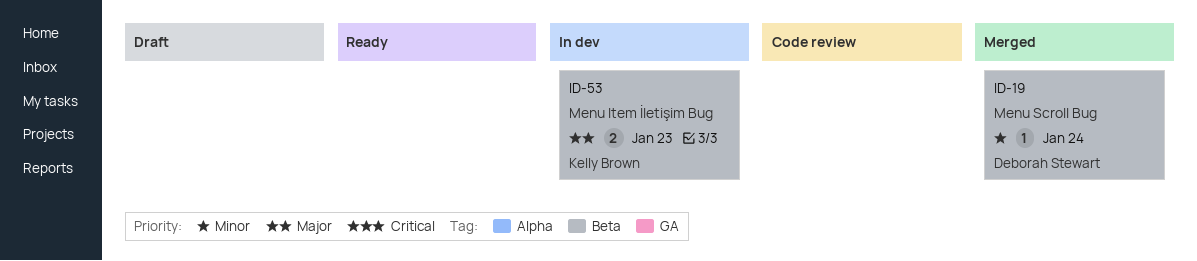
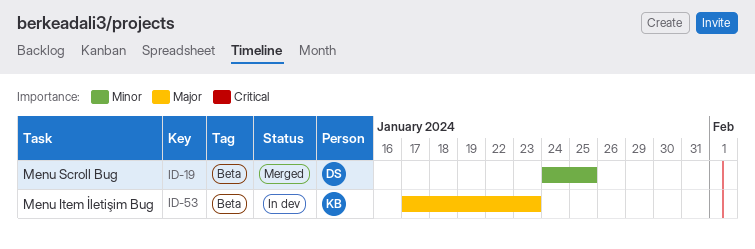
ID-19, due: Jan 24 -> Jan 25

